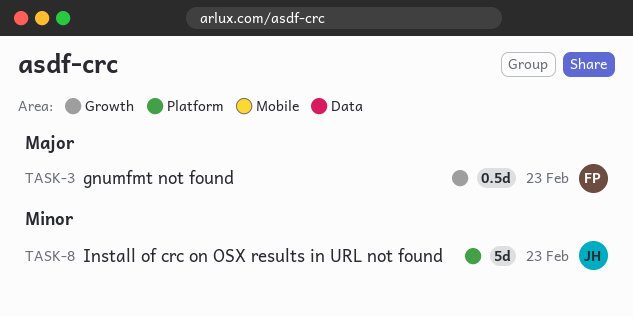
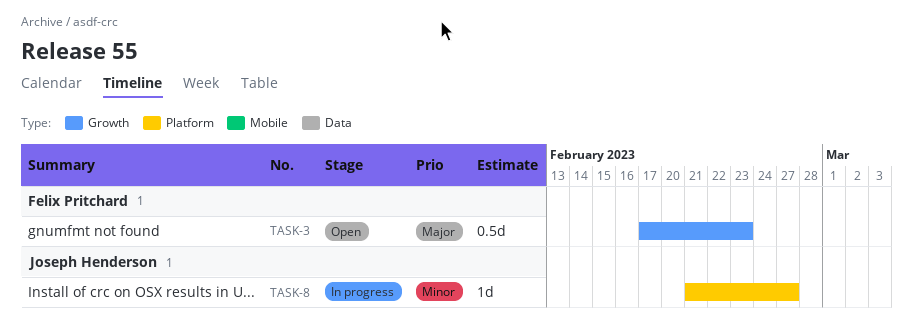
TASK-8, estimate: 5d -> 1d
TASK-8, due: Feb 23 -> Feb 27

